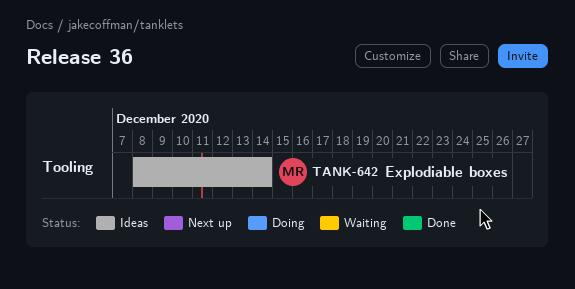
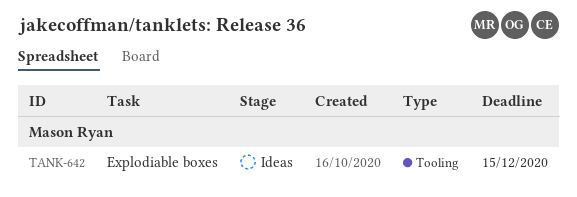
TANK-642, due: Dec 14 -> Dec 15

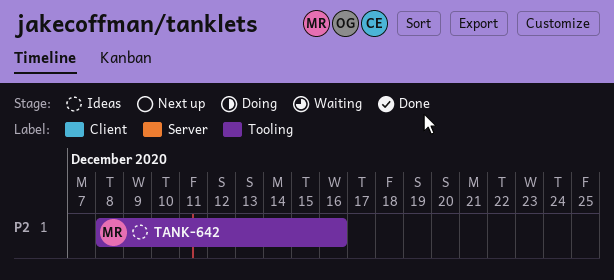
TANK-642, due: Dec 15 -> Dec 16

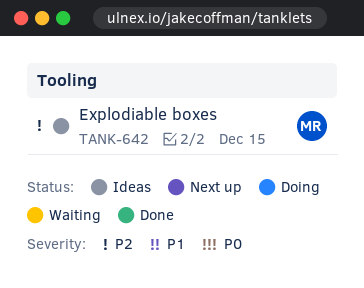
TANK-642, due: Dec 16 -> Dec 15

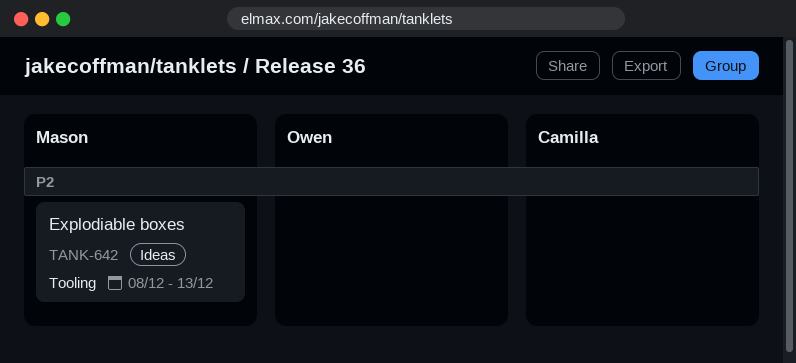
TANK-642, due: Dec 15 -> Dec 13

